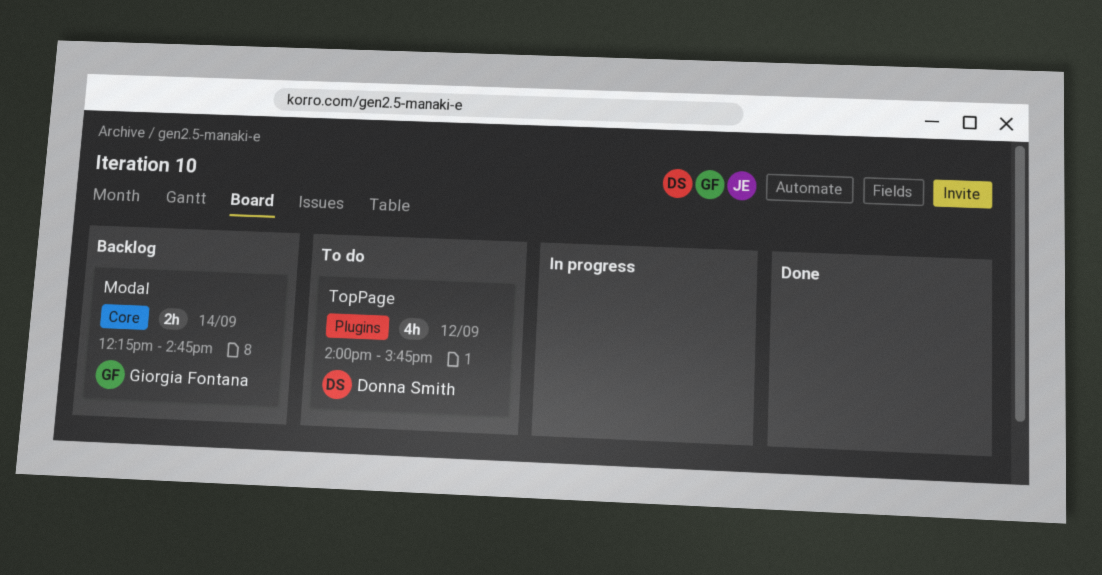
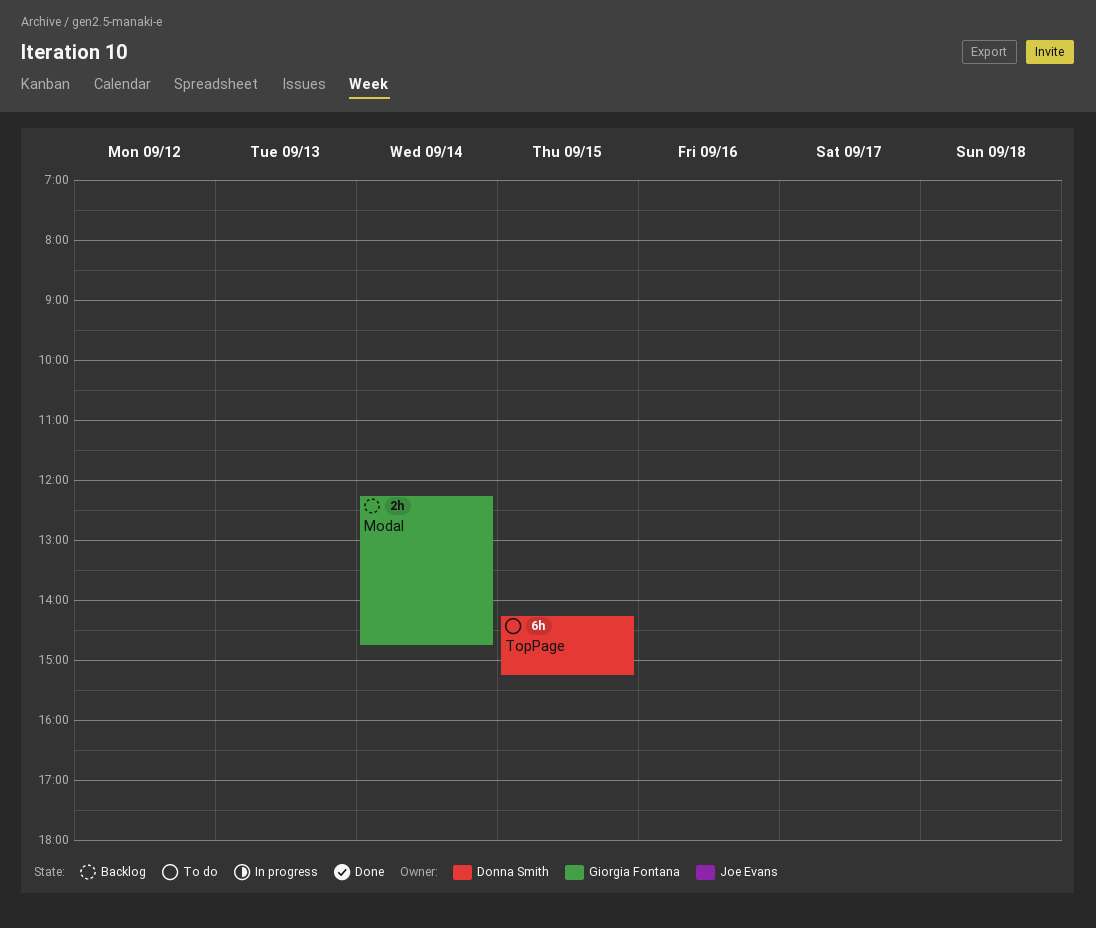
TopPage, estimate: 4h -> 6h
TopPage, day: Sep 12 -> Sep 15
TopPage, begins: 14:00 -> 14:15
TopPage, ends: 15:45 -> 15:15

